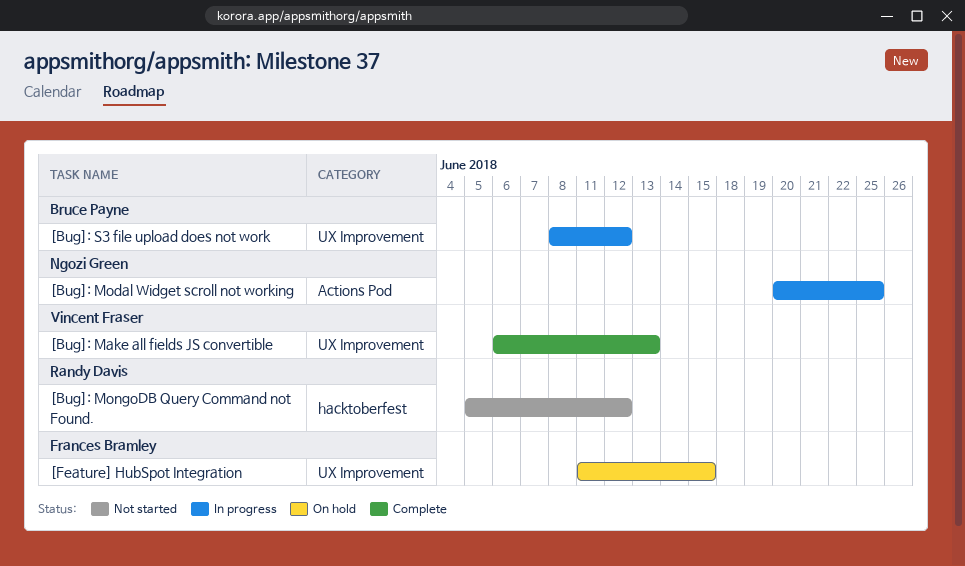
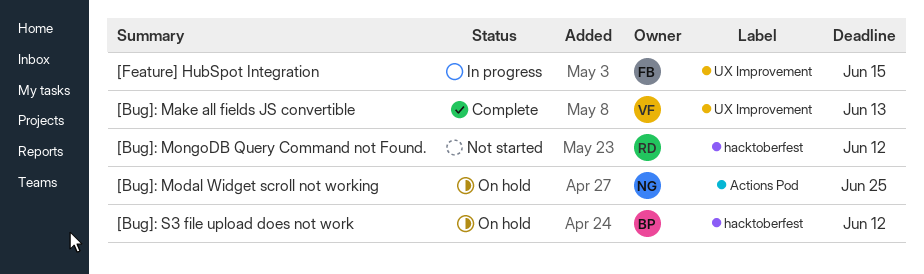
[Bug]: Modal Widget scroll not working, status: In progress -> On hold
[Bug]: S3 file upload does not work, status: In progress -> On hold
[Bug]: S3 file upload does not work, label: UX Improvement -> hacktoberfest
[Feature] HubSpot Integration, status: On hold -> In progress

